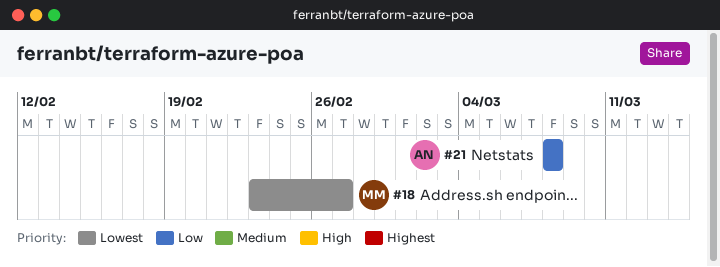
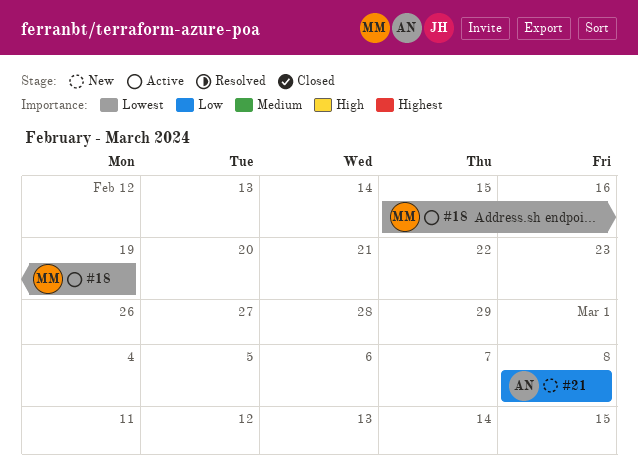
#18, start: Feb 23 -> Feb 15
#18, due: Feb 27 -> Feb 19

